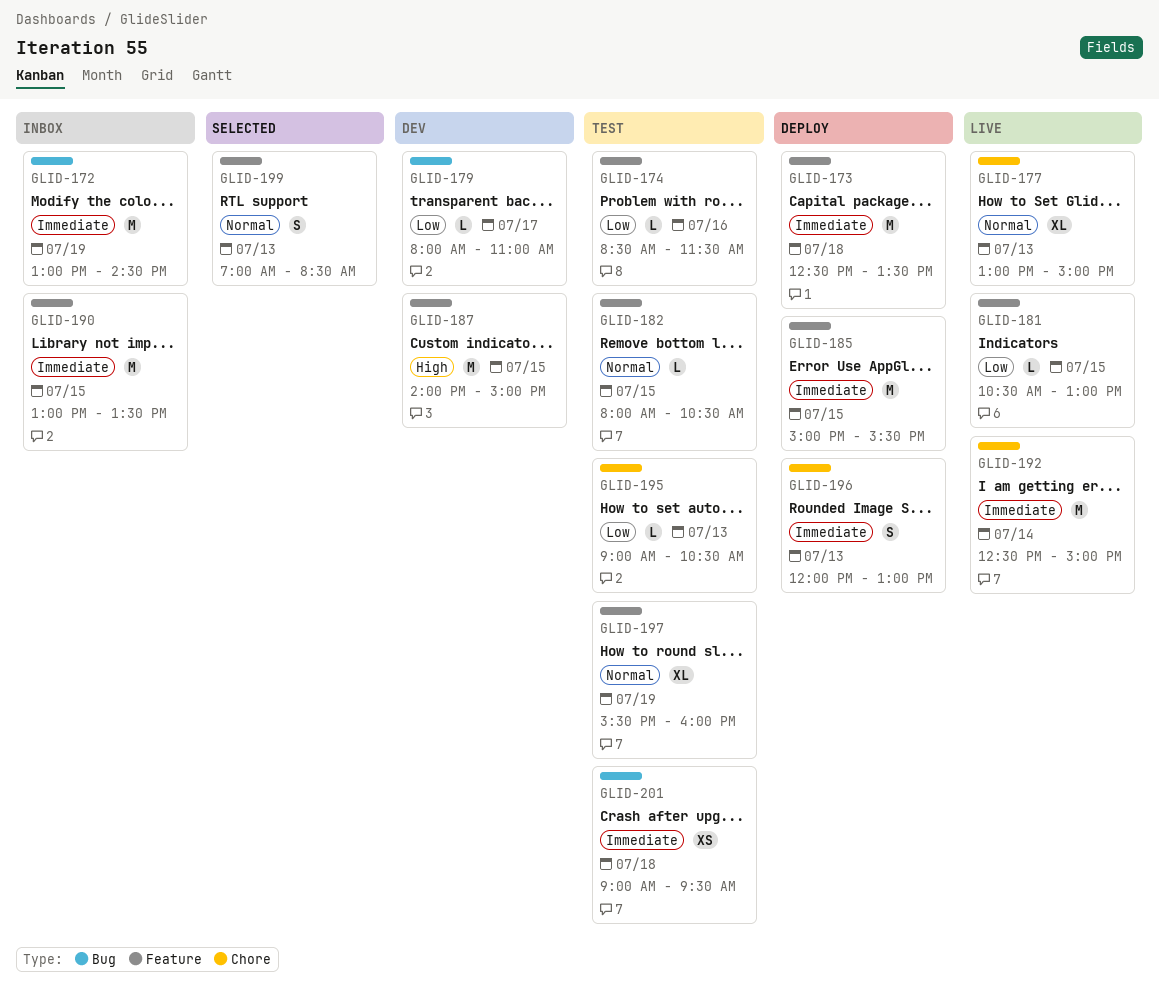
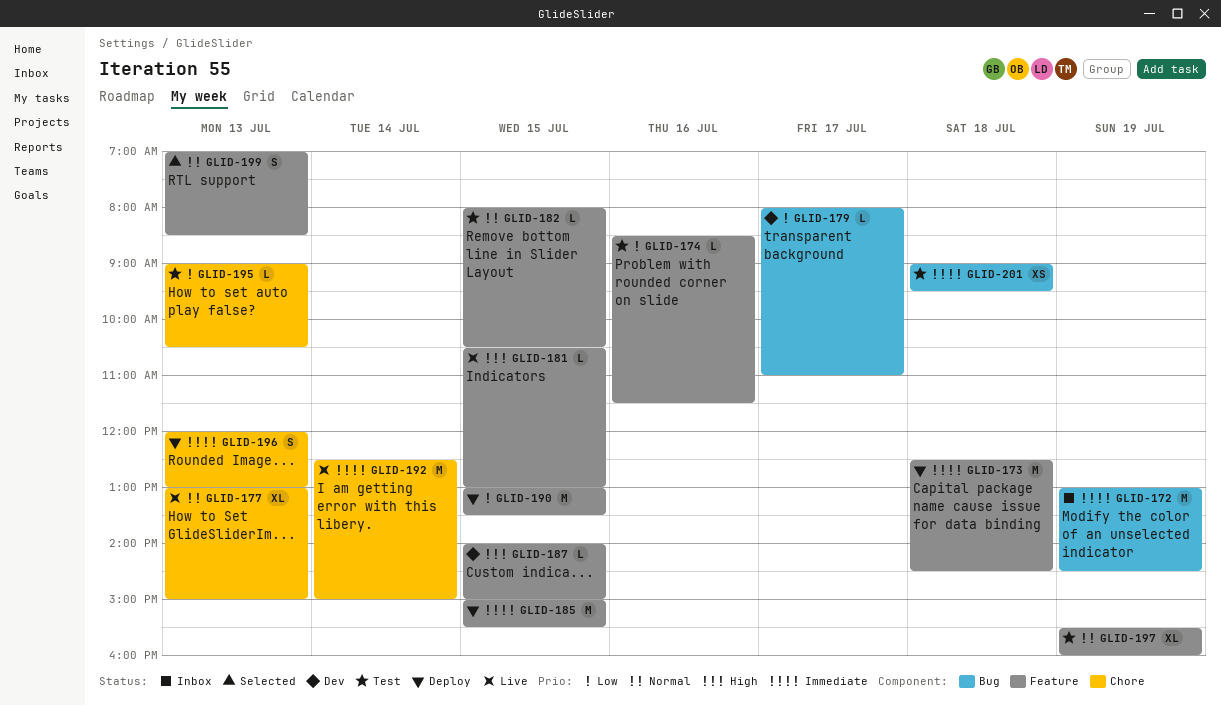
GLID-173, ends: 13:30 -> 14:30
GLID-181, priority: Low -> High
GLID-187, estimate: M -> L
GLID-190, status: Inbox -> Deploy
GLID-190, priority: Immediate -> Low

